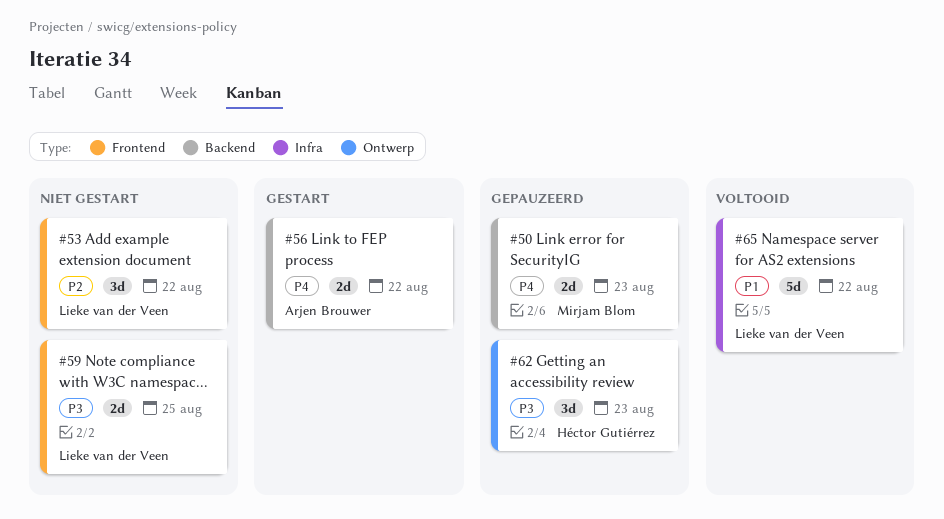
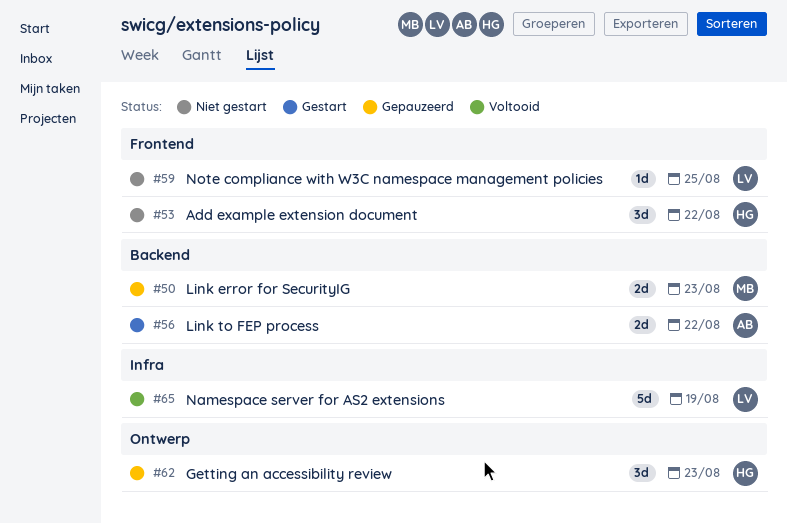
#53, owner: Lieke van der Veen -> Héctor Gutiérrez
#59, estimate: 2d -> 1d
#65, due: Aug 22 -> Aug 19

